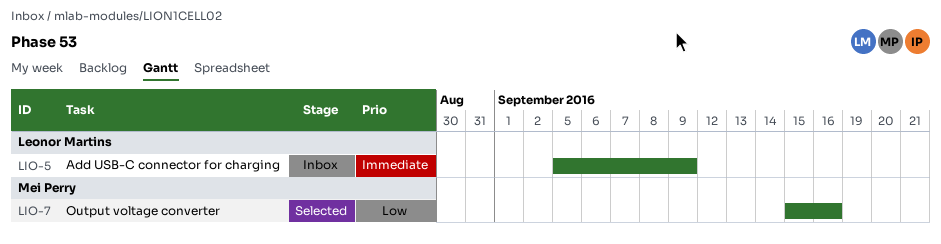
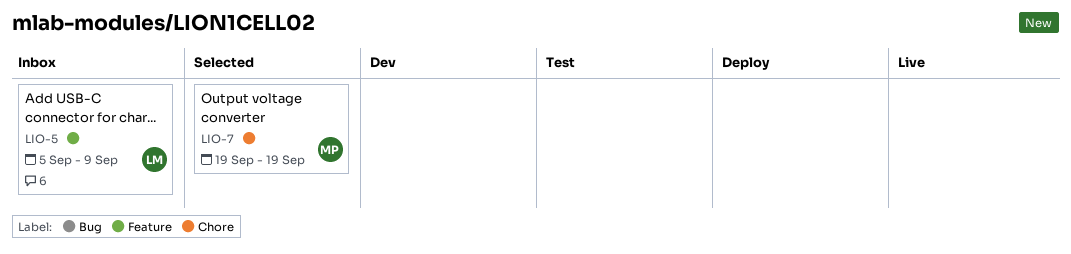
LIO-7, start: Sep 15 -> Sep 19
LIO-7, due: Sep 16 -> Sep 19

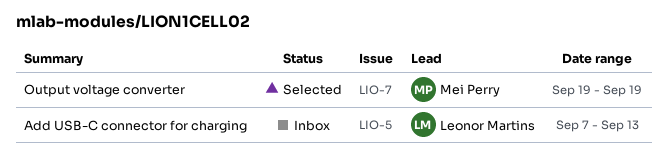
LIO-5, start: Sep 5 -> Sep 7
LIO-5, due: Sep 9 -> Sep 13

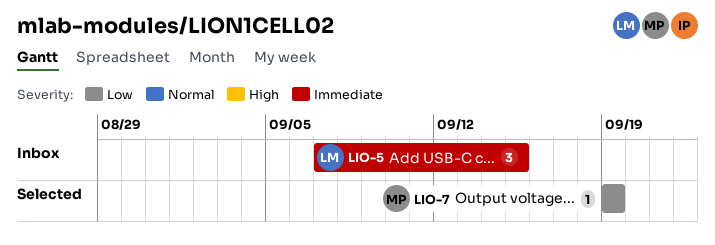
LIO-5, due: Sep 13 -> Sep 15

